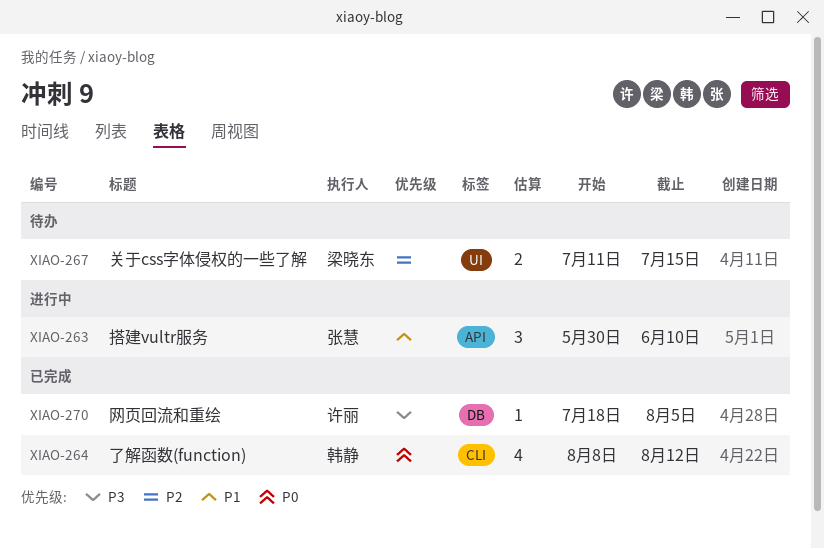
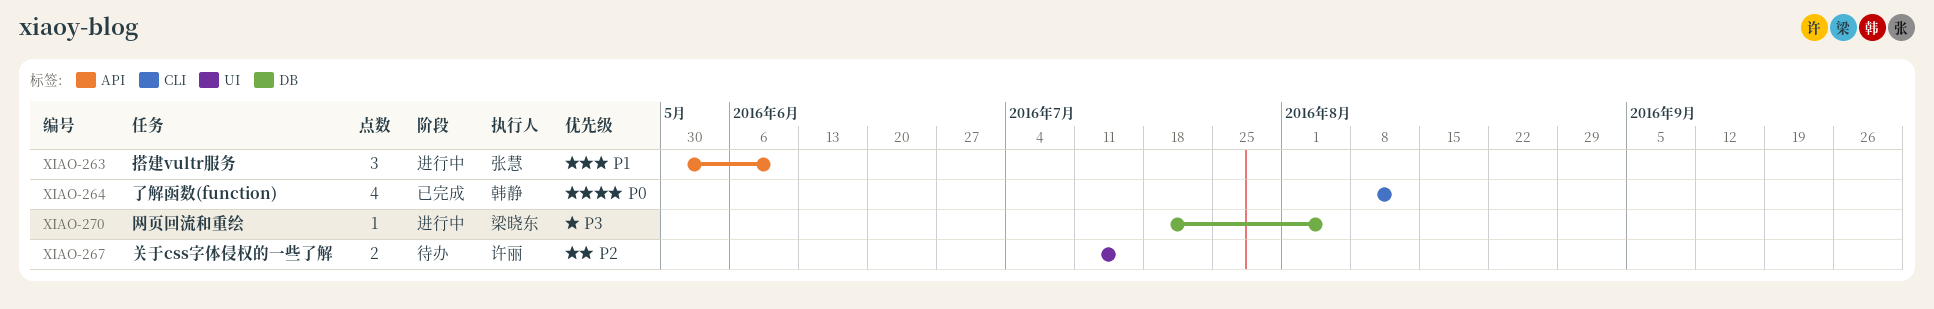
XIAO-267, owner: 梁晓东 -> 许丽
XIAO-270, status: 已完成 -> 进行中
XIAO-270, owner: 许丽 -> 梁晓东

